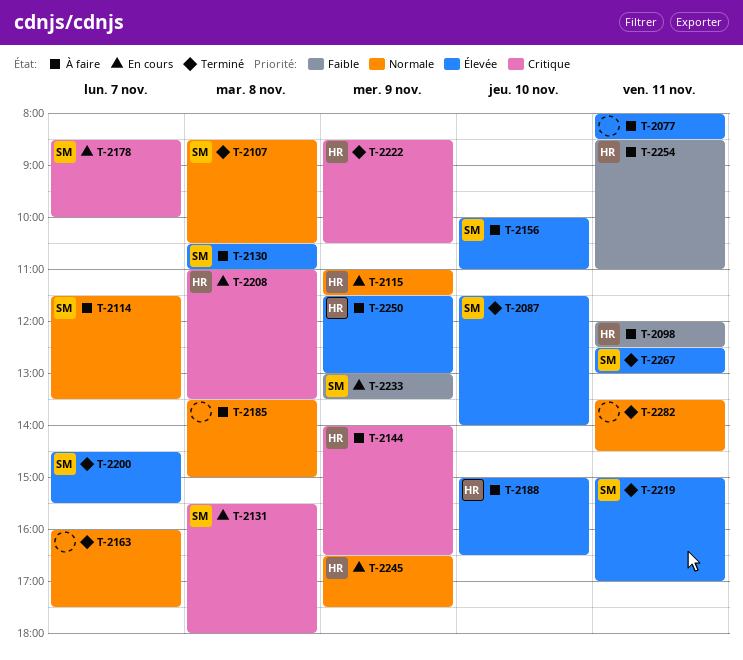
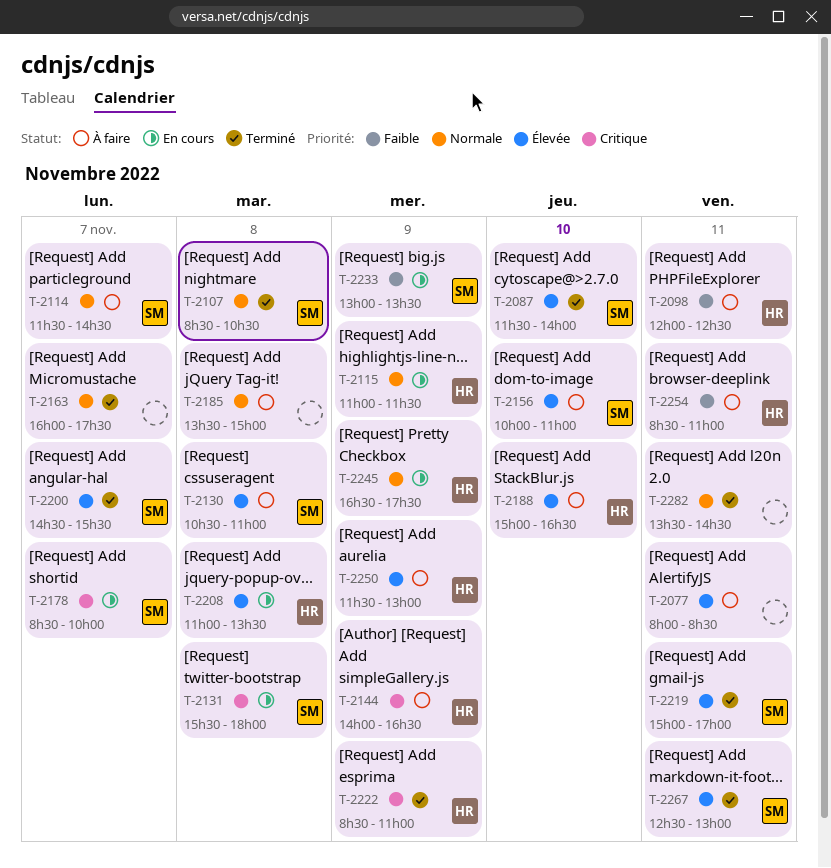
T-2114, ends: 13:30 -> 14:30
T-2208, priority: Critique -> Élevée
T-2222, ends: 10:30 -> 11:00

